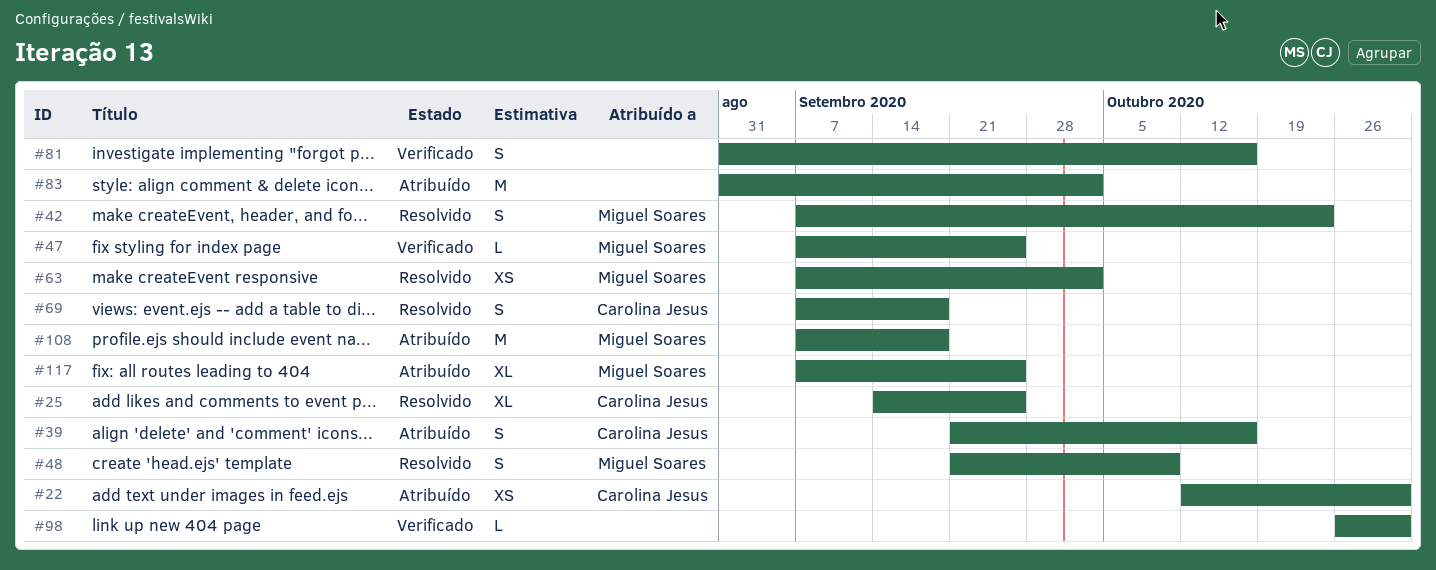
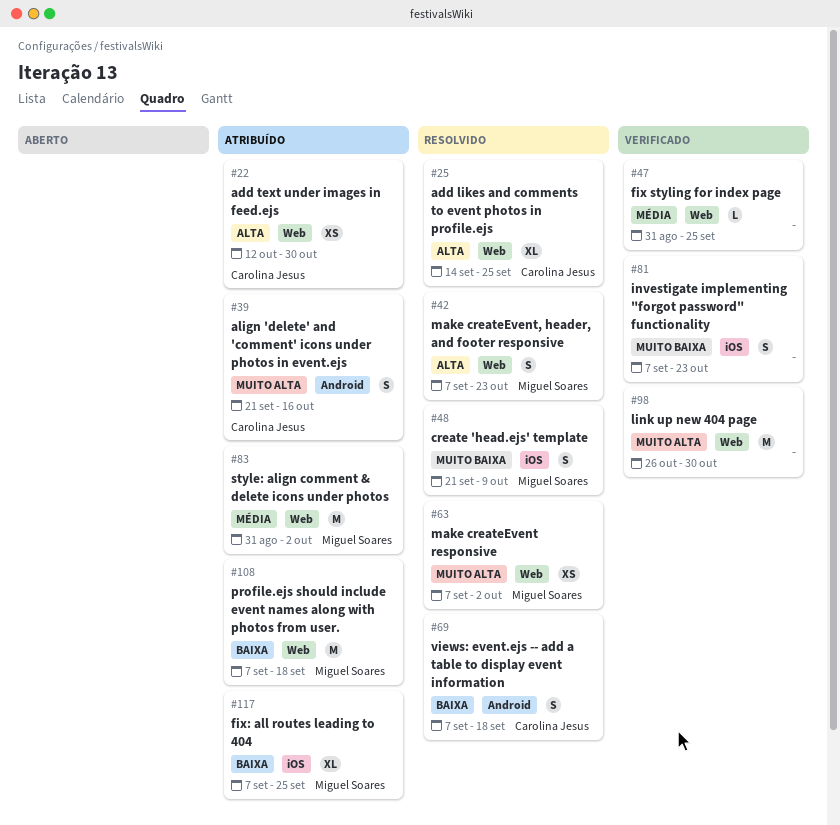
#47, owner: Miguel Soares -> none
#47, start: Sep 7 -> Aug 31
#81, start: Aug 31 -> Sep 7
#81, due: Oct 16 -> Oct 23
#83, owner: none -> Miguel Soares
#98, estimate: L -> M

